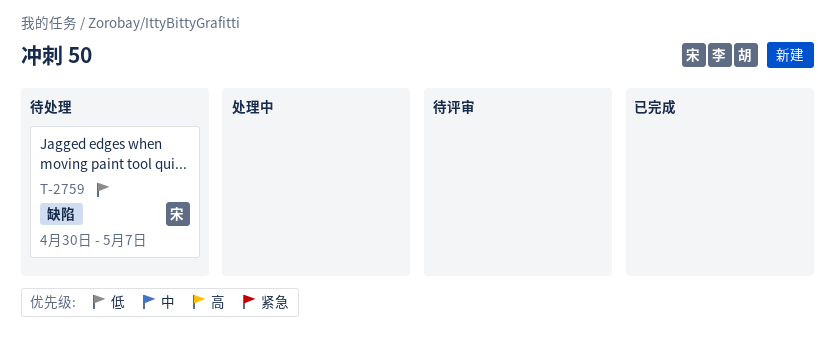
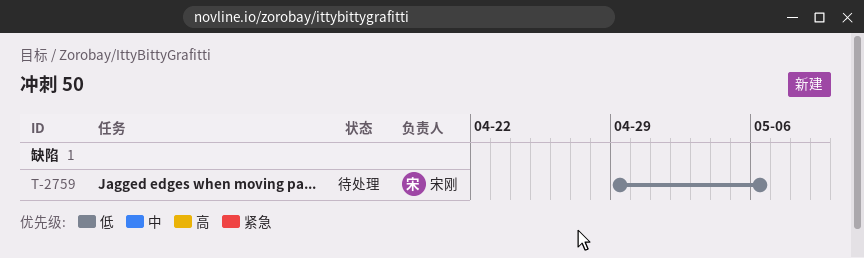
T-2759, start: Apr 30 -> Apr 29
T-2759, due: May 7 -> May 6

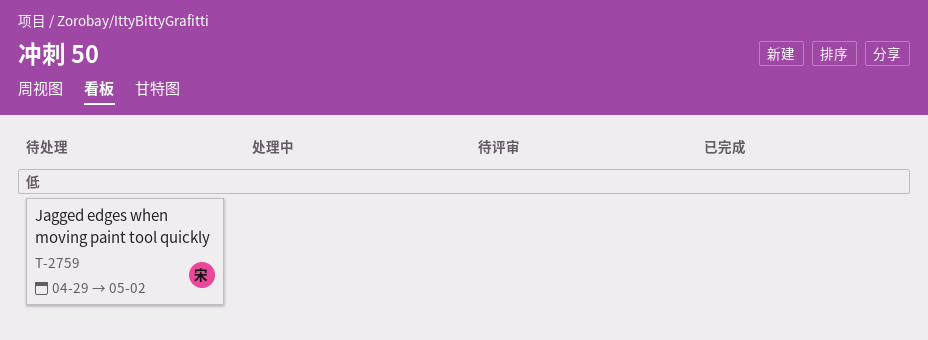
T-2759, due: May 6 -> May 2

